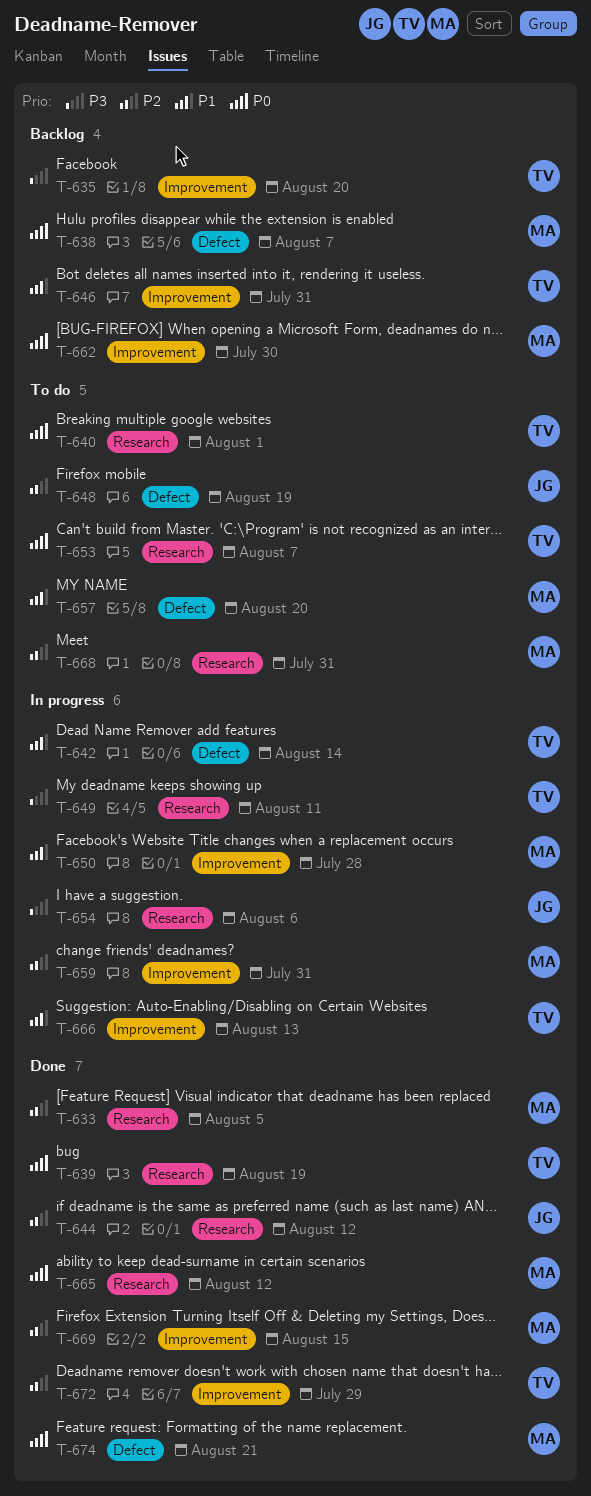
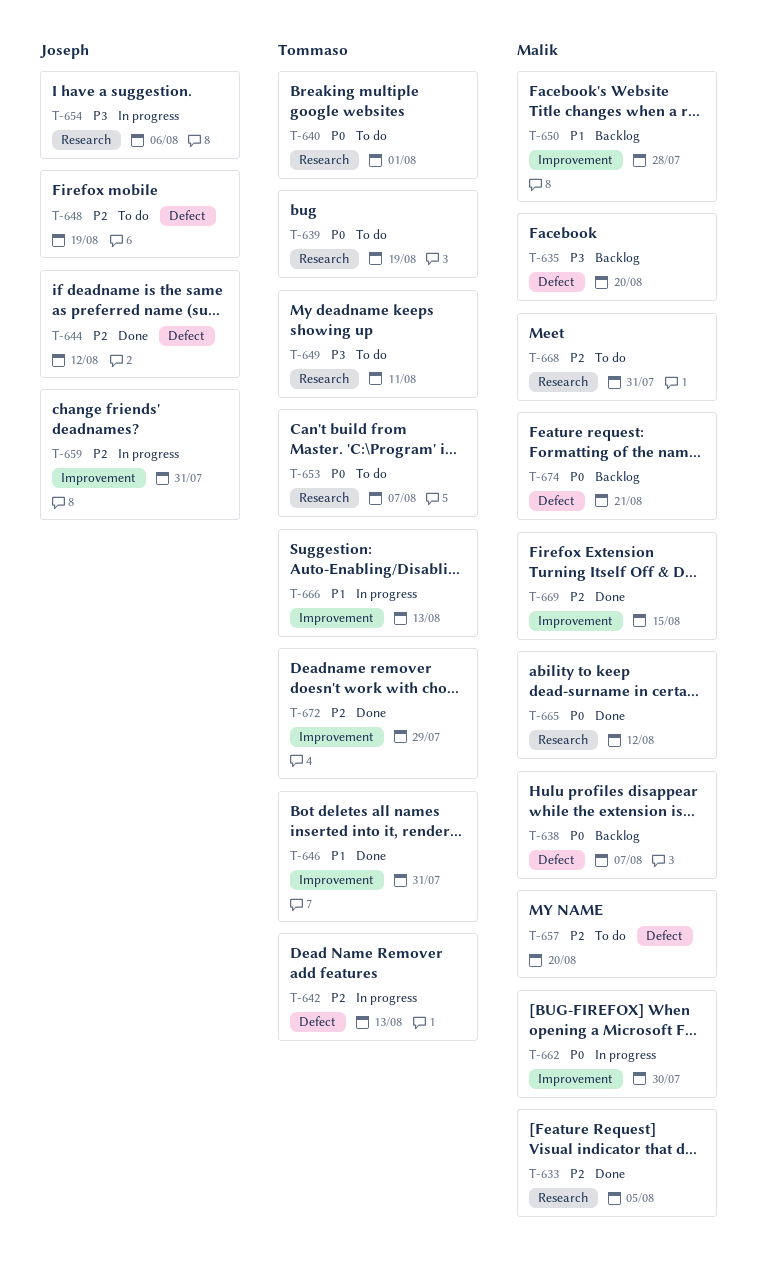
T-635, owner: Tommaso -> Malik
T-635, label: Improvement -> Defect
T-639, status: Done -> To do
T-642, priority: P1 -> P2
T-642, due: Aug 14 -> Aug 13
T-644, label: Research -> Defect
T-646, status: Backlog -> Done
T-649, status: In progress -> To do
T-650, status: In progress -> Backlog
T-657, priority: P1 -> P2
T-659, owner: Malik -> Joseph
T-662, status: Backlog -> In progress
T-674, status: Done -> Backlog

